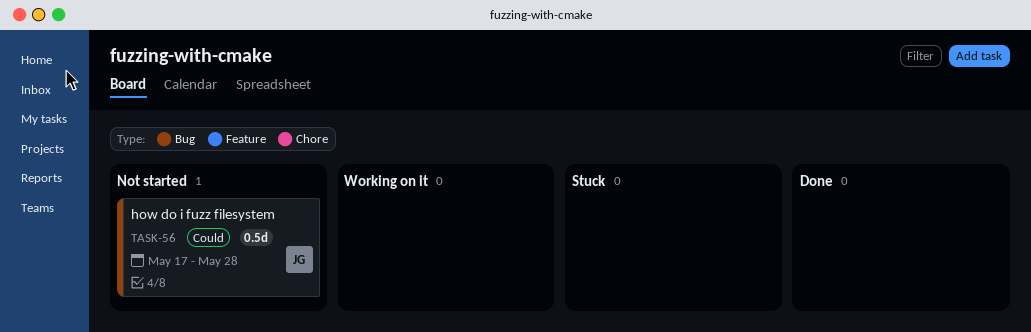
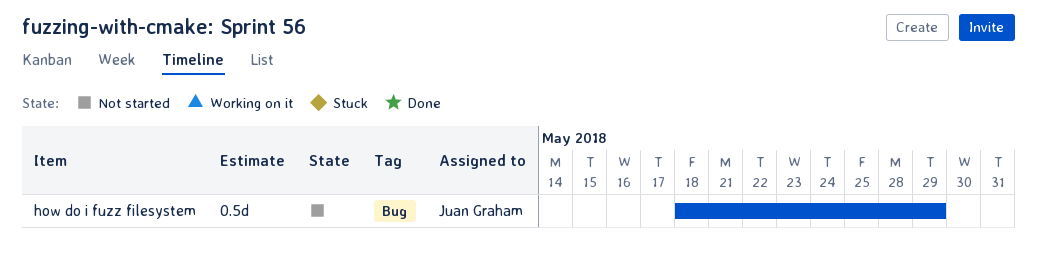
how do i fuzz filesystem, start: May 17 -> May 18
how do i fuzz filesystem, due: May 28 -> May 29

